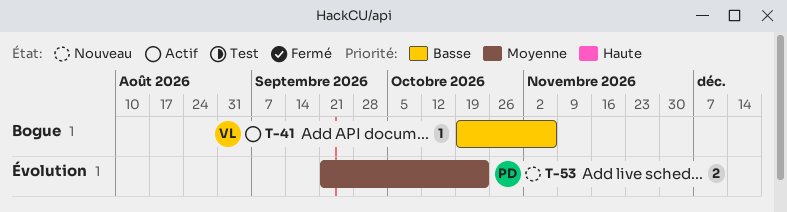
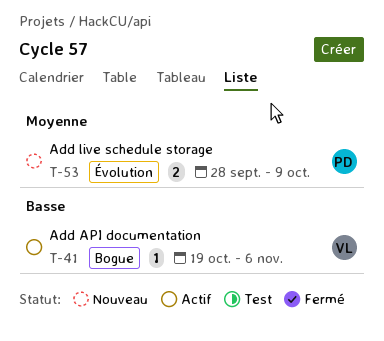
T-53, start: Sep 21 -> Sep 28
T-53, due: Oct 23 -> Oct 9

